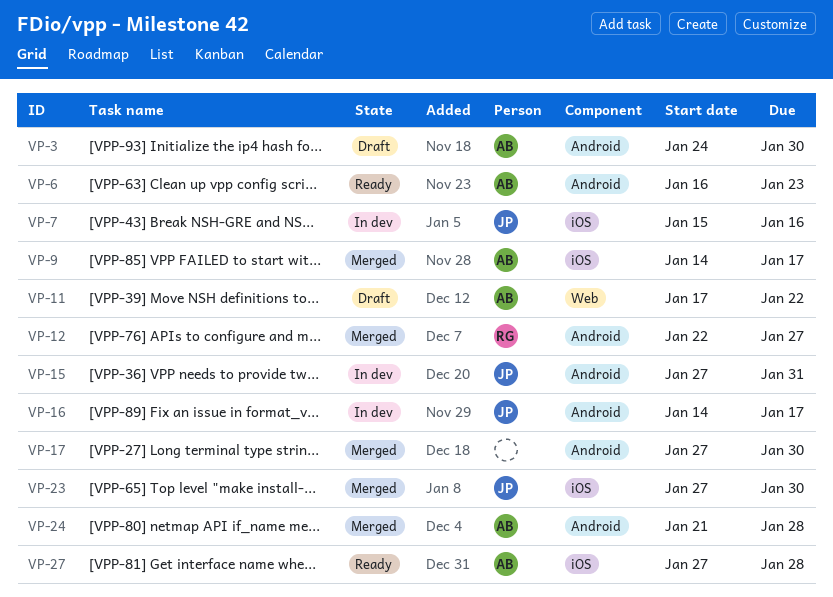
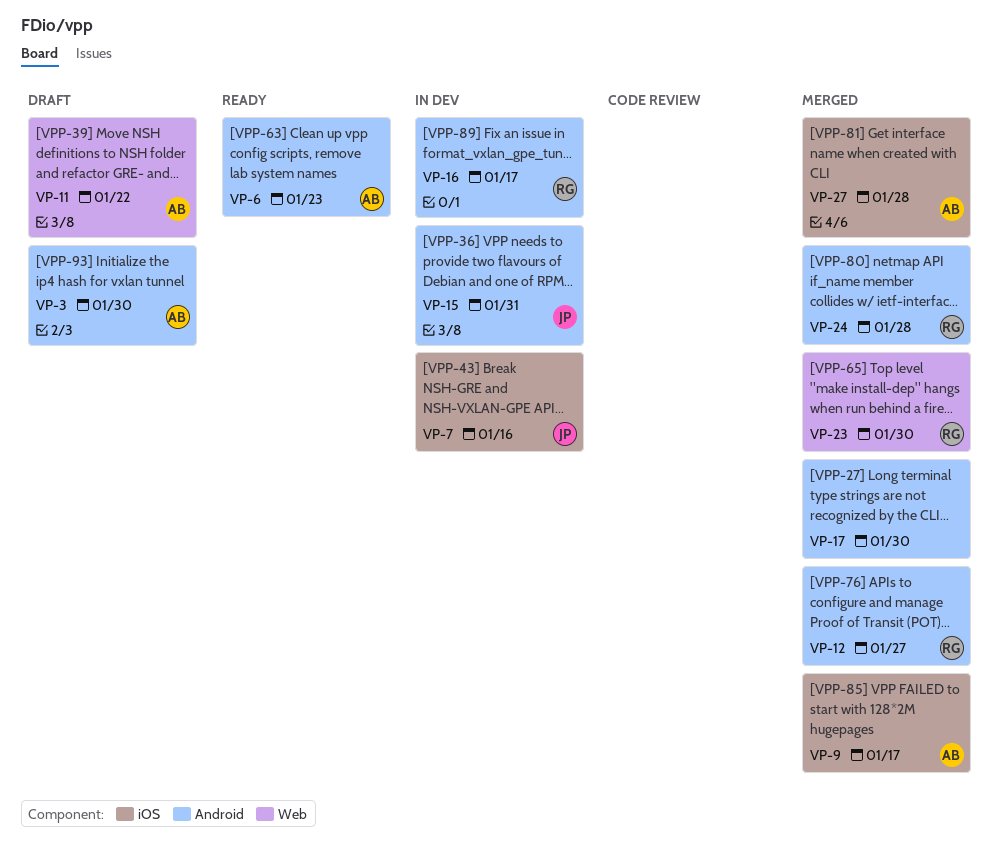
VP-16, owner: JP -> RG
VP-23, owner: JP -> RG
VP-23, label: iOS -> Web
VP-24, owner: AB -> RG
VP-27, status: Ready -> Merged

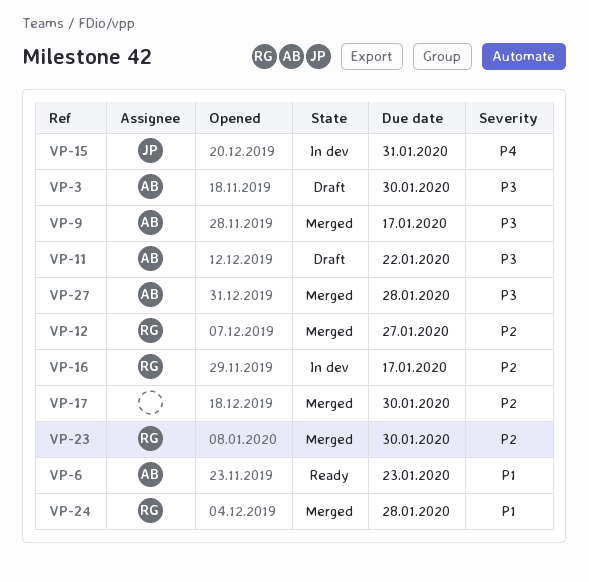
VP-7: present -> none

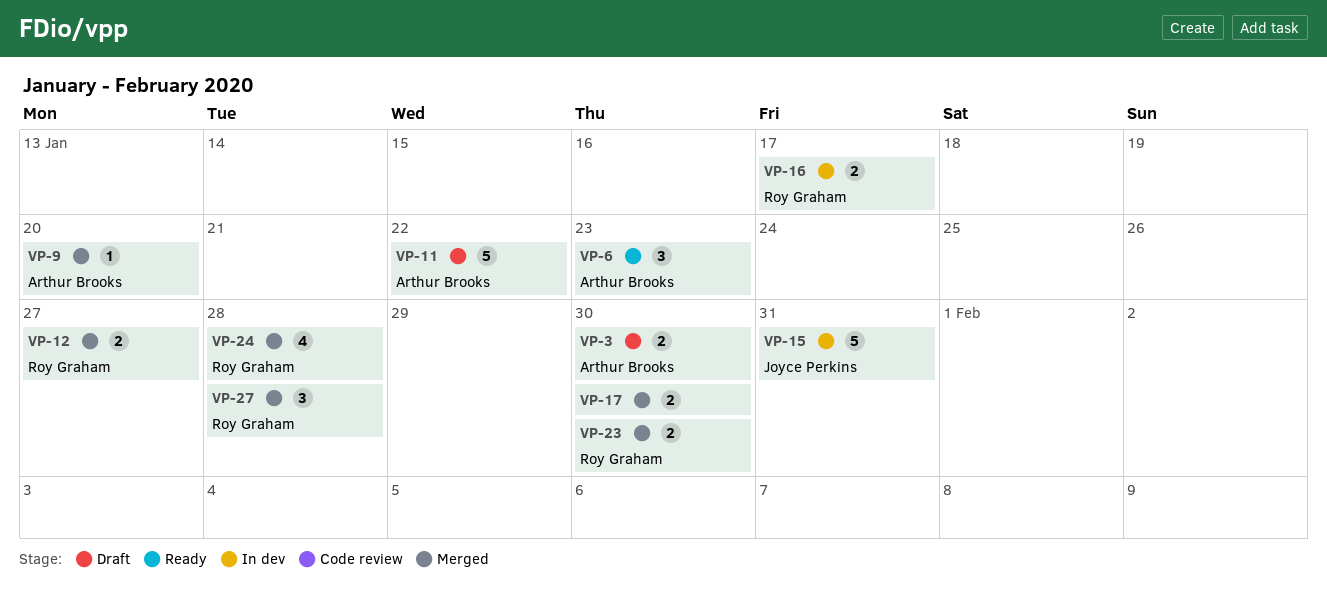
VP-9, due: Jan 17 -> Jan 20
VP-27, owner: Arthur Brooks -> Roy Graham

